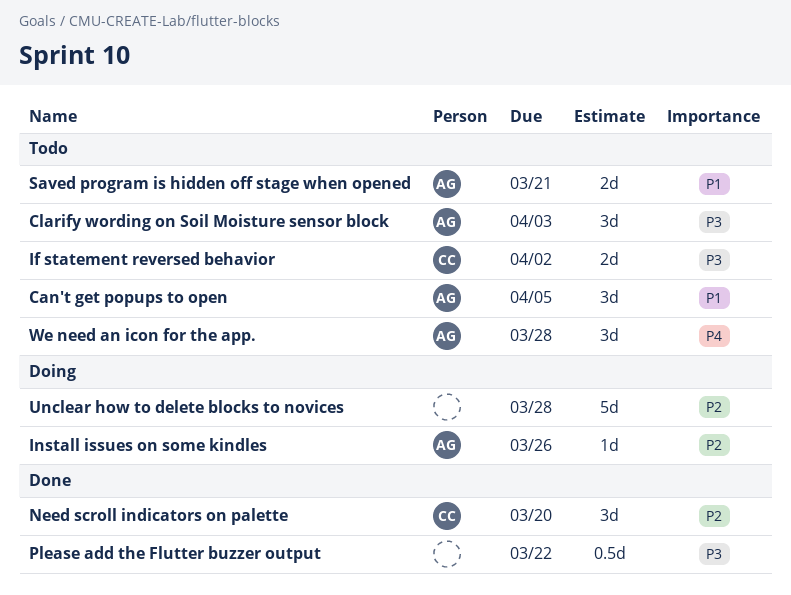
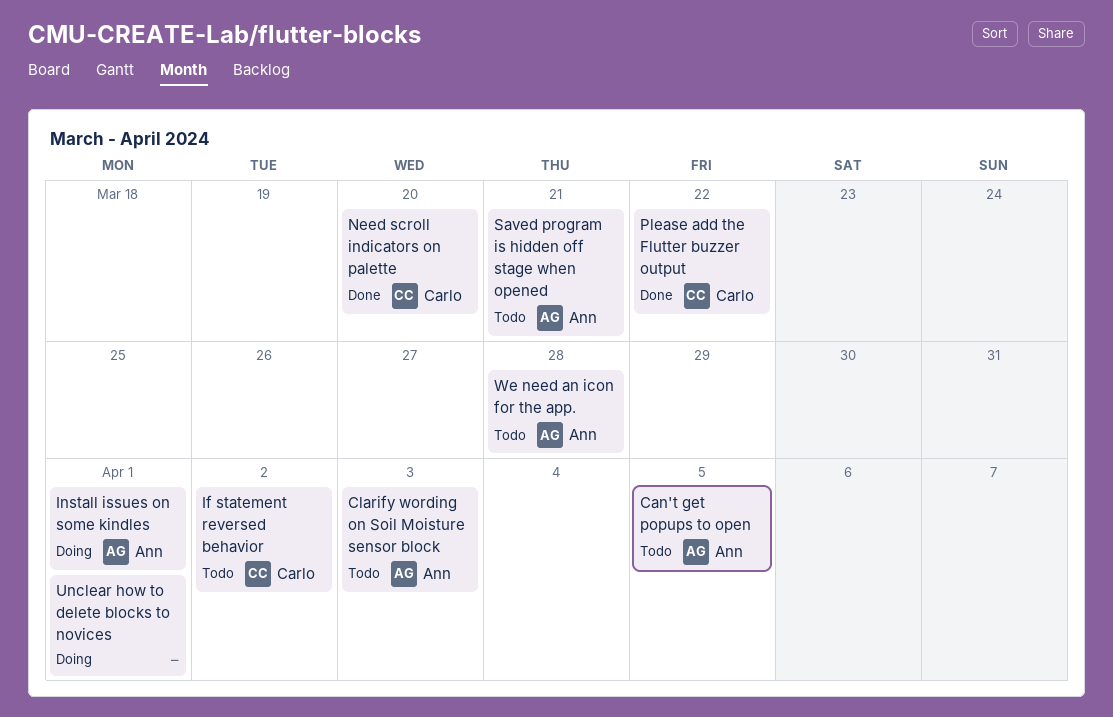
Install issues on some kindles, due: Mar 26 -> Apr 1
Please add the Flutter buzzer output, owner: none -> Carlo
Unclear how to delete blocks to novices, due: Mar 28 -> Apr 1

